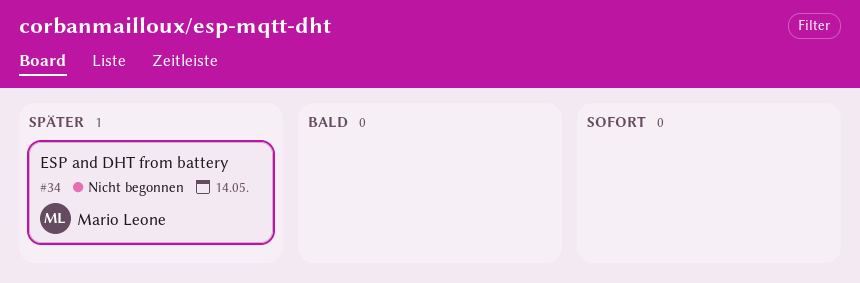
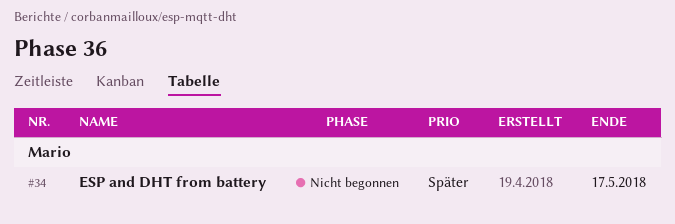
#34, due: May 14 -> May 17

